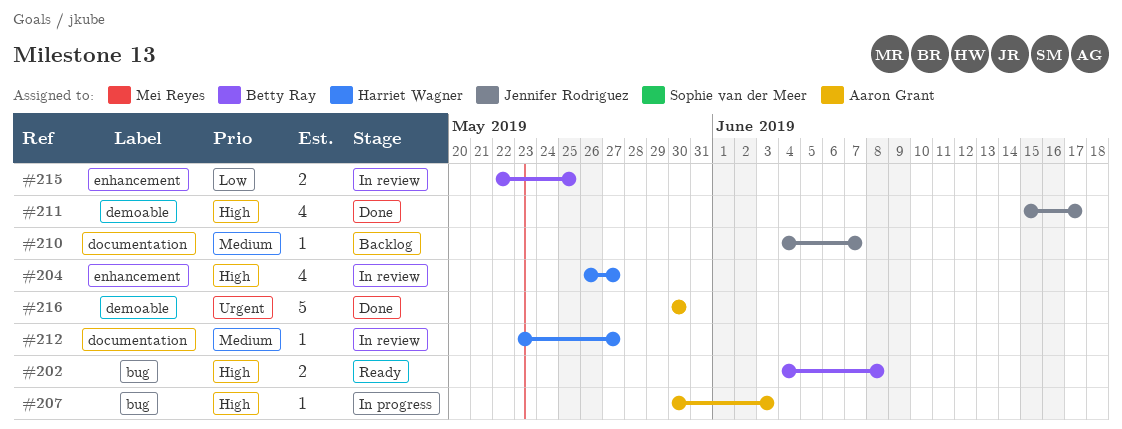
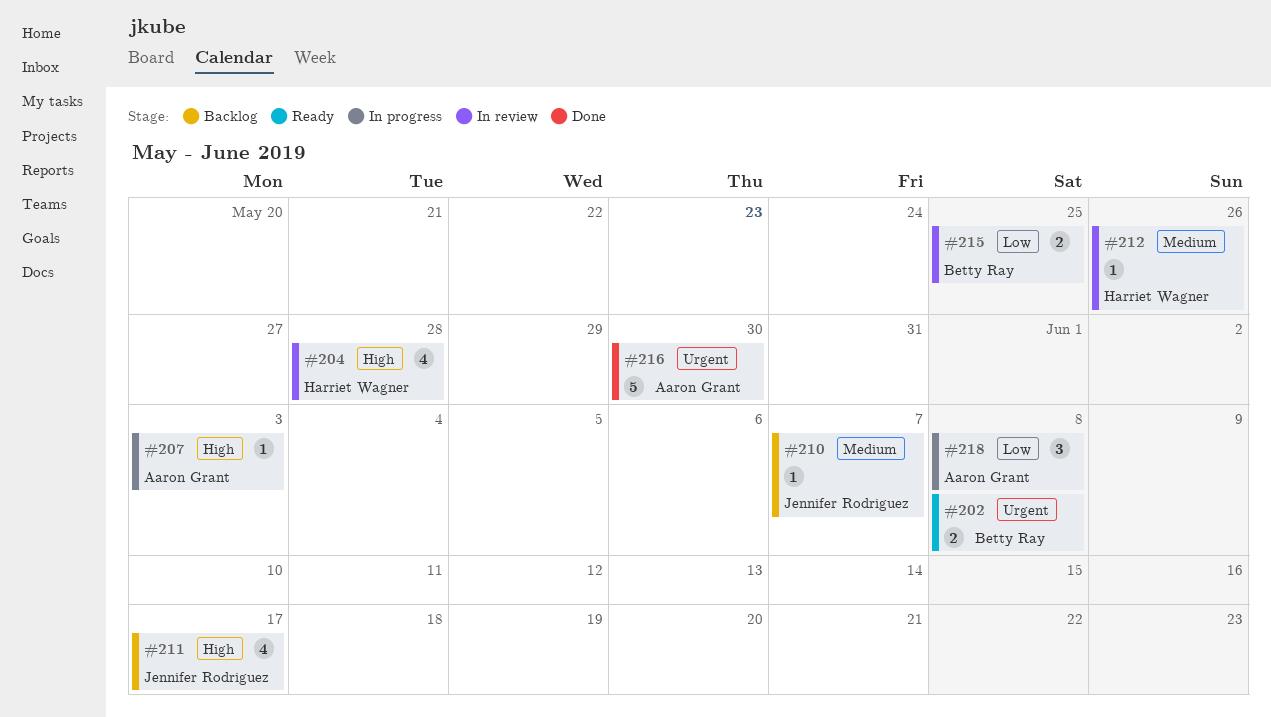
#202, priority: High -> Urgent
#204, due: May 27 -> May 28
#211, status: Done -> Backlog
#212, due: May 27 -> May 26
#218: none -> present

